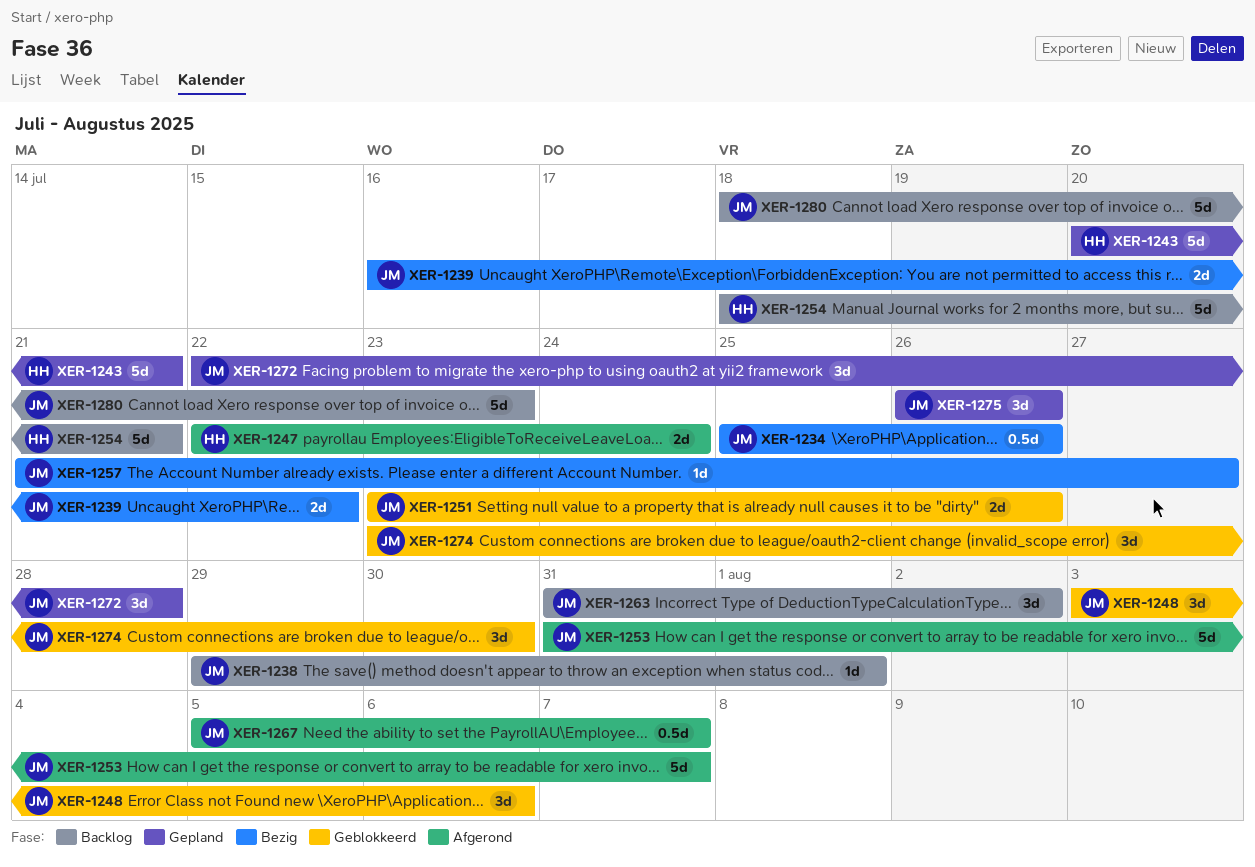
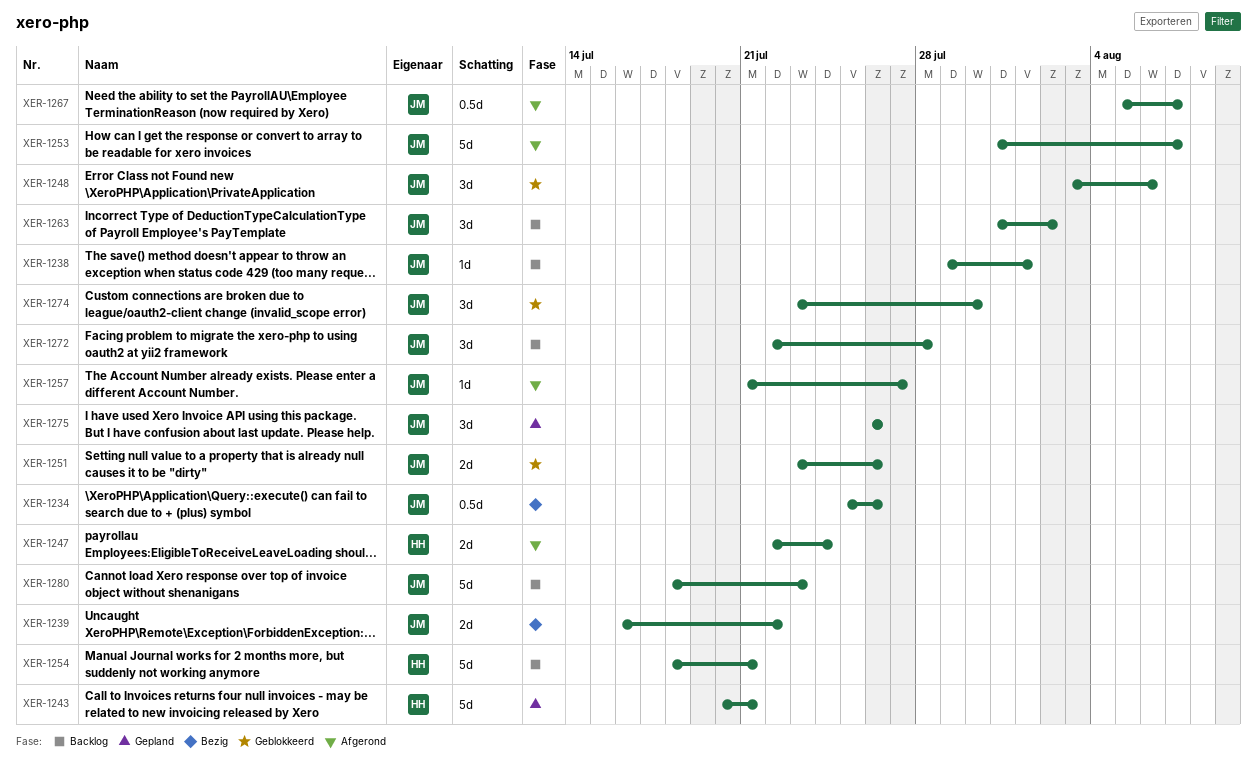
XER-1257, status: Bezig -> Afgerond
XER-1272, status: Gepland -> Backlog

